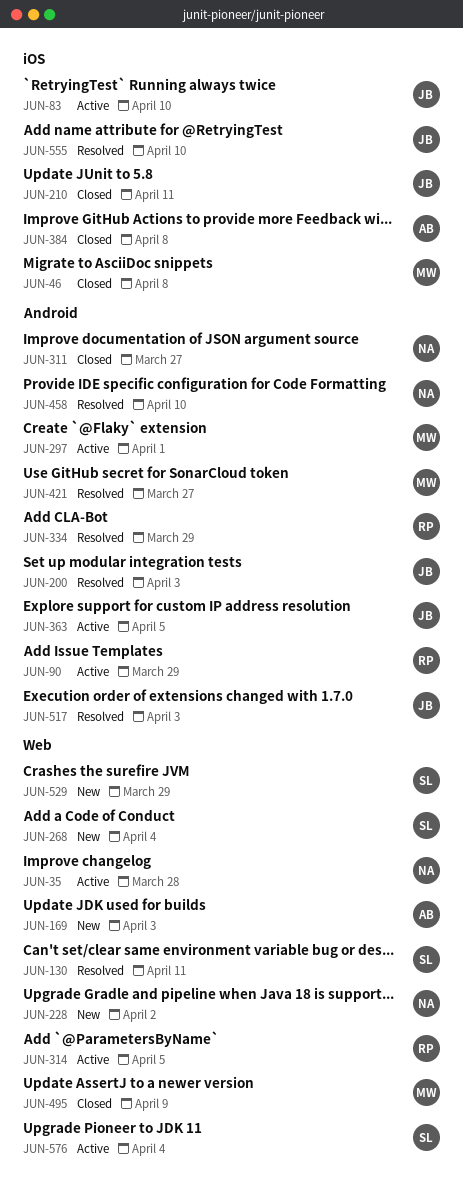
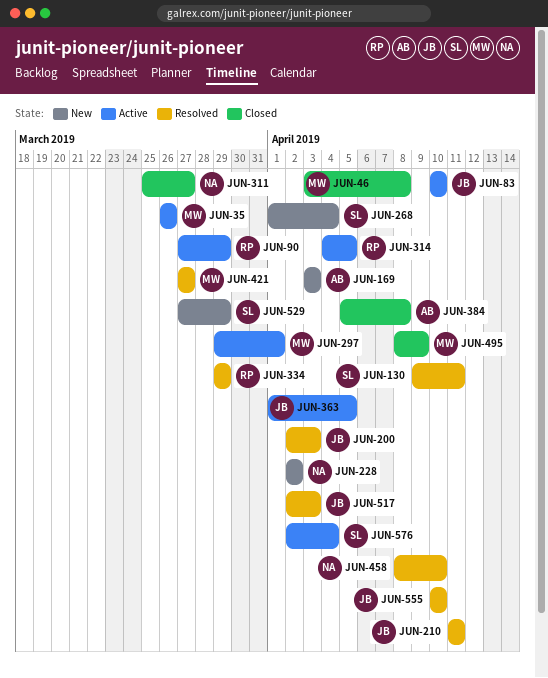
JUN-35, owner: NA -> MW
JUN-35, due: Mar 28 -> Mar 26
JUN-210, status: Closed -> Resolved

